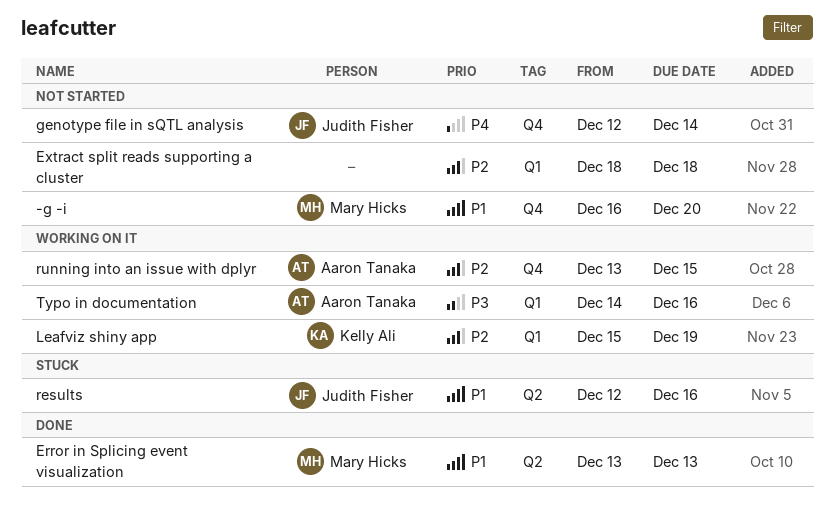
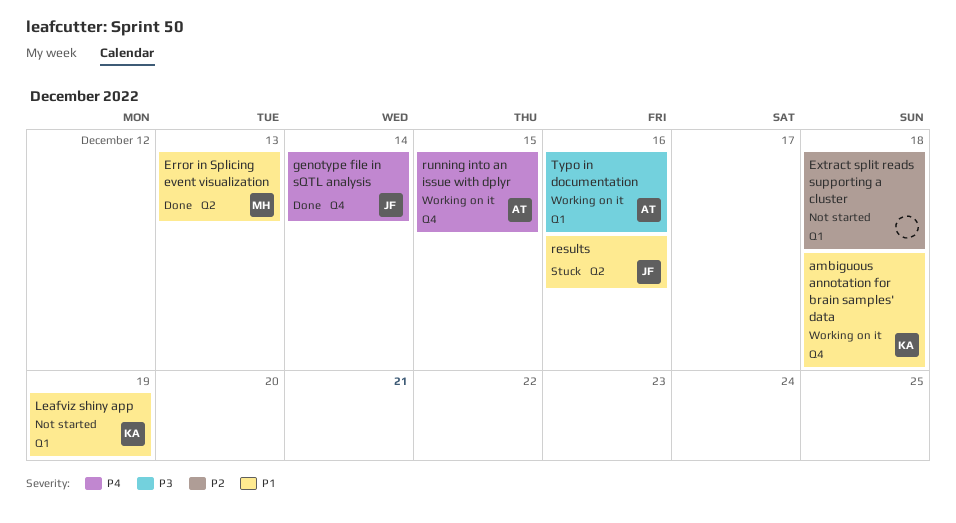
-g -i: present -> none
ambiguous annotation for brain samples' data: none -> present
genotype file in sQTL analysis, status: Not started -> Done
Leafviz shiny app, status: Working on it -> Not started
Leafviz shiny app, priority: P2 -> P1
running into an issue with dplyr, priority: P2 -> P4

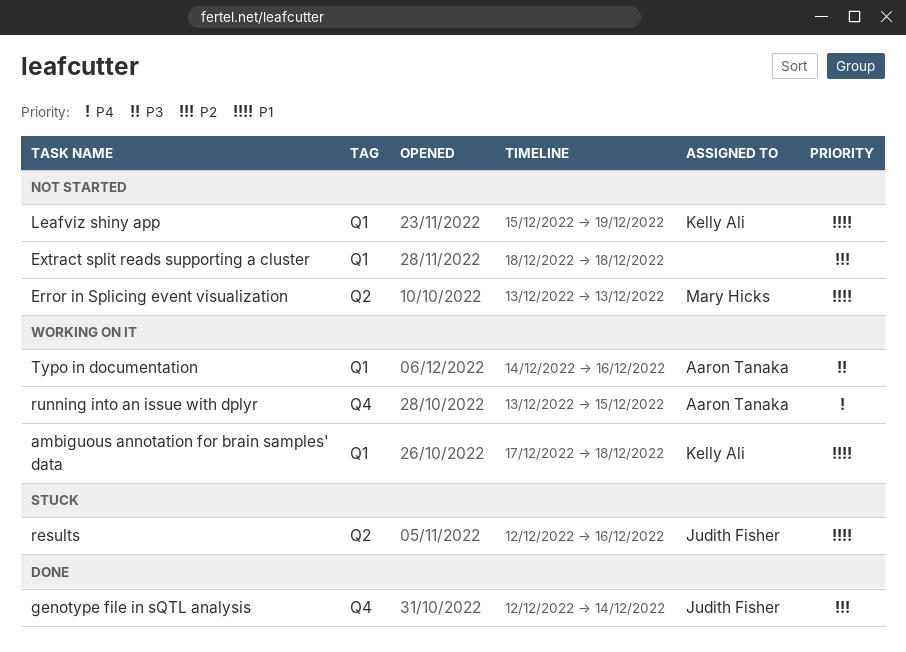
ambiguous annotation for brain samples' data, label: Q4 -> Q1
Error in Splicing event visualization, status: Done -> Not started
genotype file in sQTL analysis, priority: P4 -> P2

